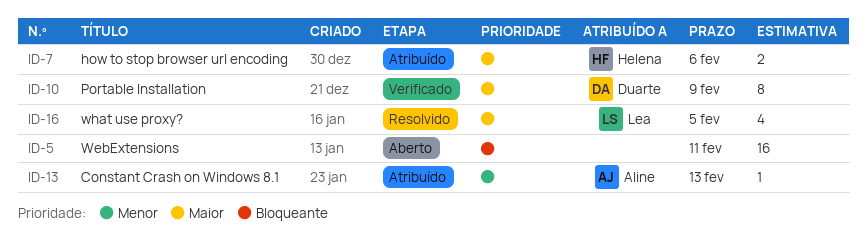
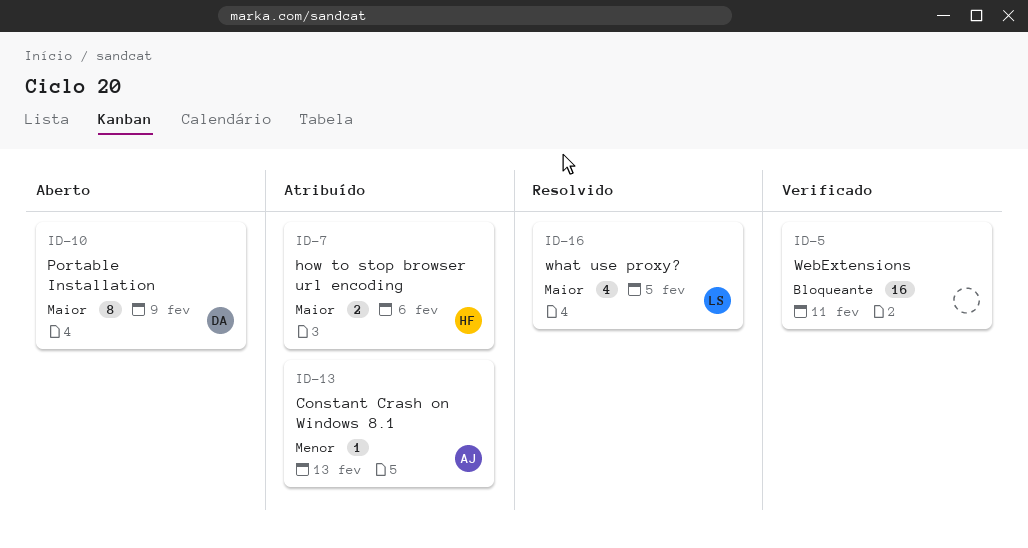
ID-5, status: Aberto -> Verificado
ID-10, status: Verificado -> Aberto

